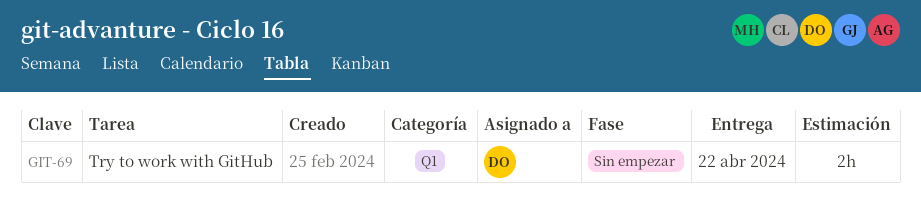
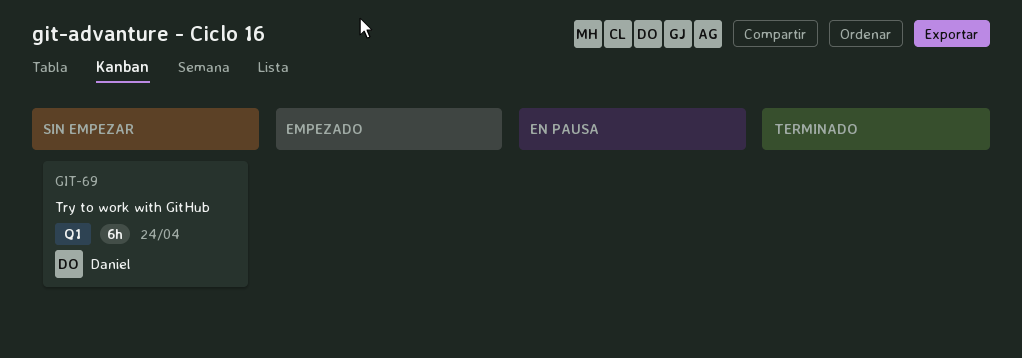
GIT-69, estimate: 2h -> 6h
GIT-69, due: Apr 22 -> Apr 24

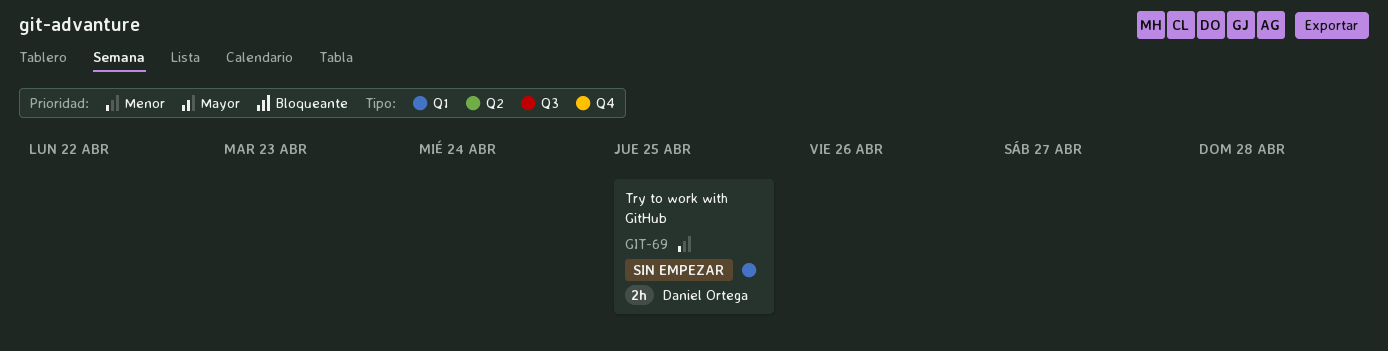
GIT-69, estimate: 6h -> 2h
GIT-69, due: Apr 24 -> Apr 25

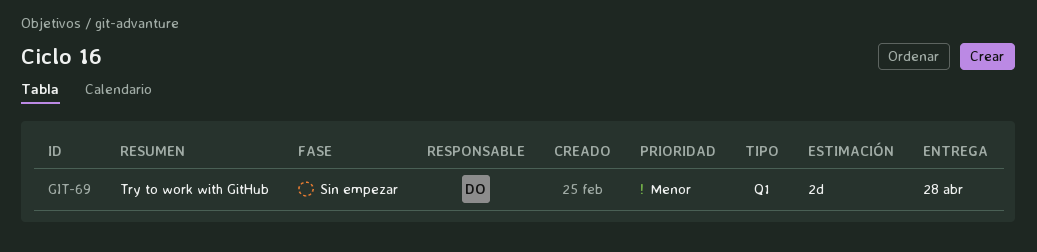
GIT-69, estimate: 2h -> 2d
GIT-69, due: Apr 25 -> Apr 28

